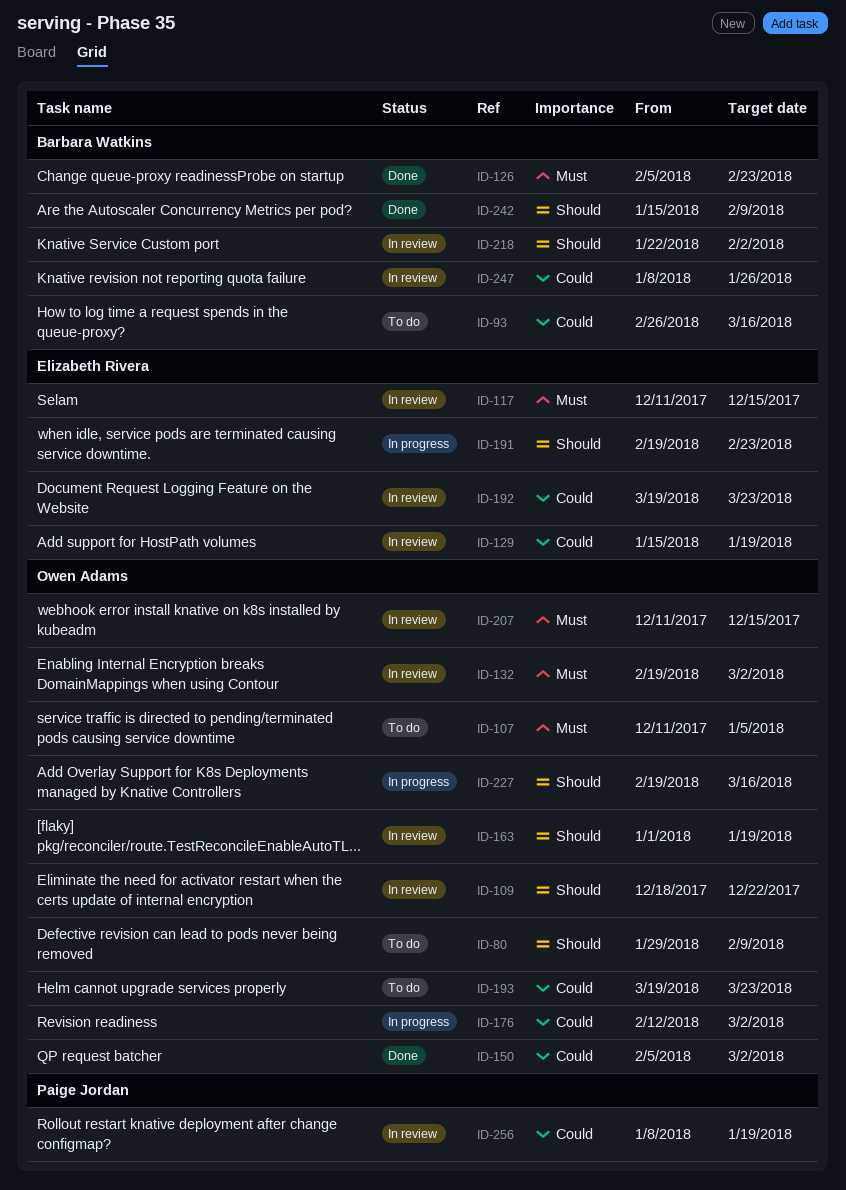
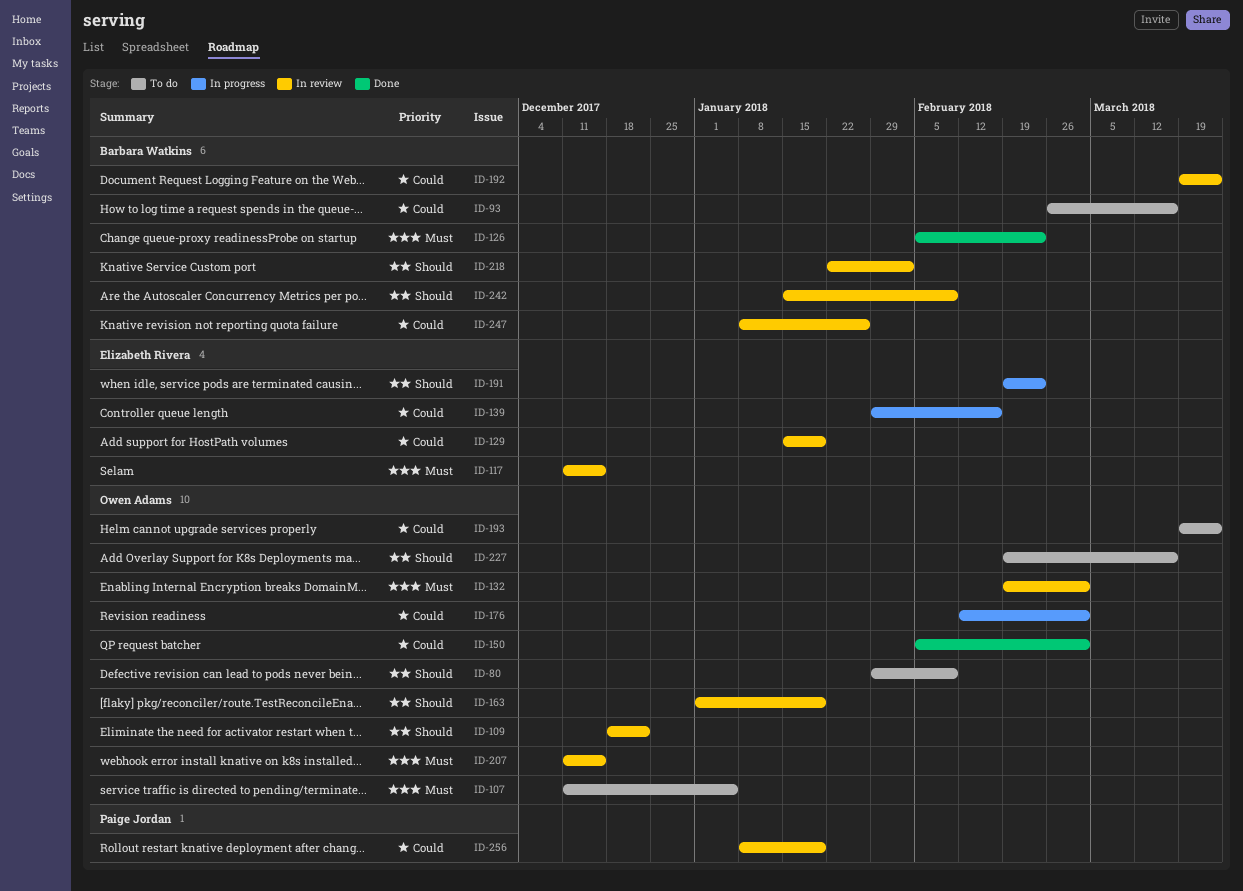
ID-139: none -> present
ID-192, owner: Elizabeth Rivera -> Barbara Watkins
ID-227, status: In progress -> To do
ID-242, status: Done -> In review

